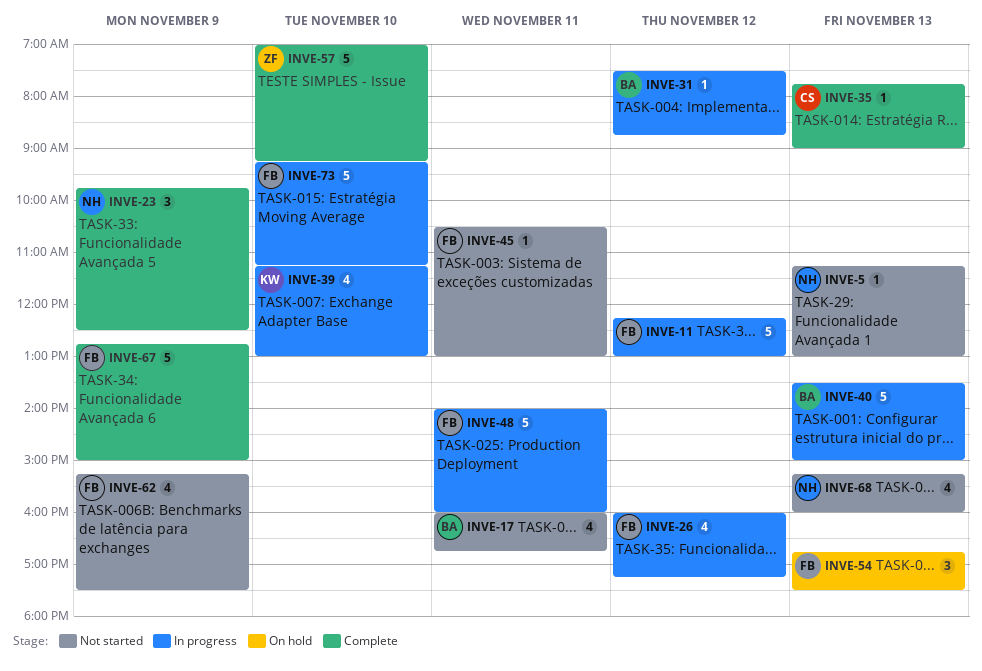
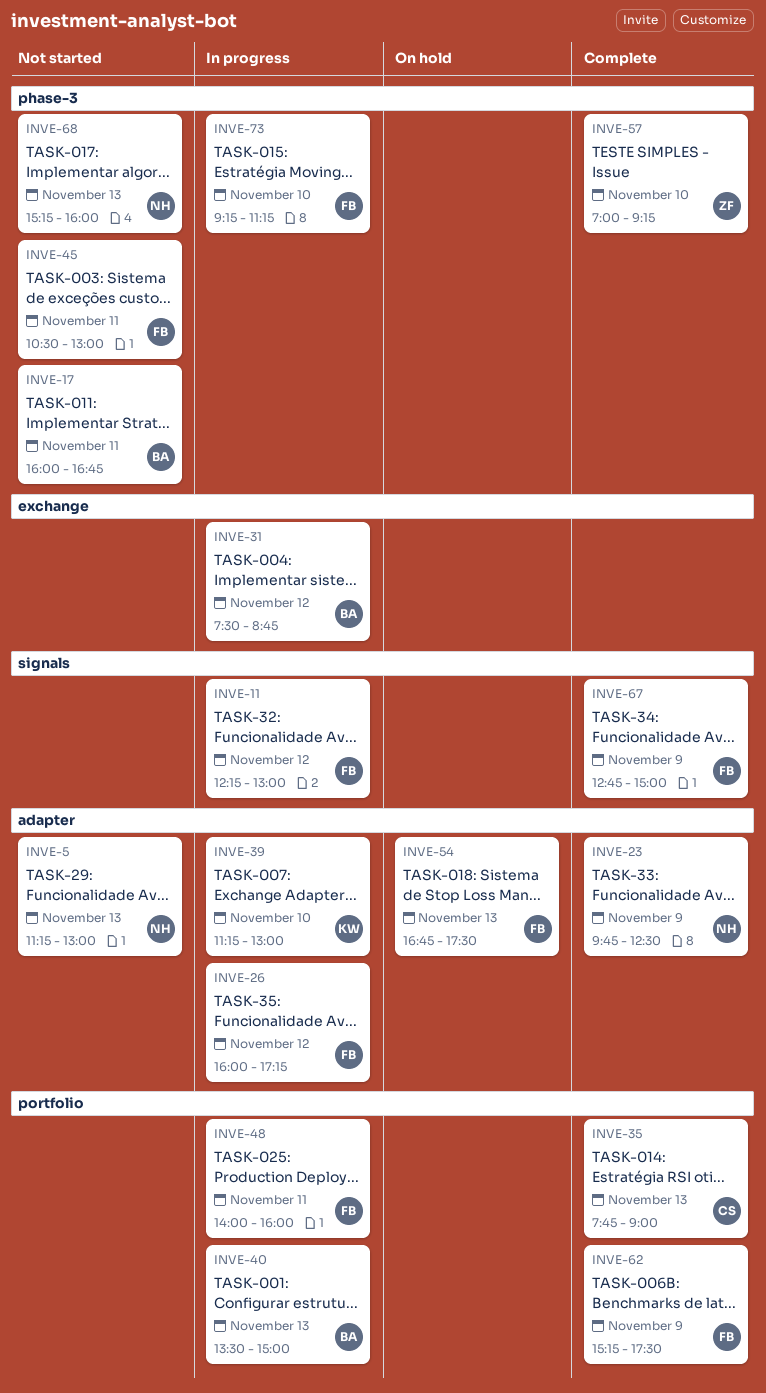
INVE-62, status: Not started -> Complete

